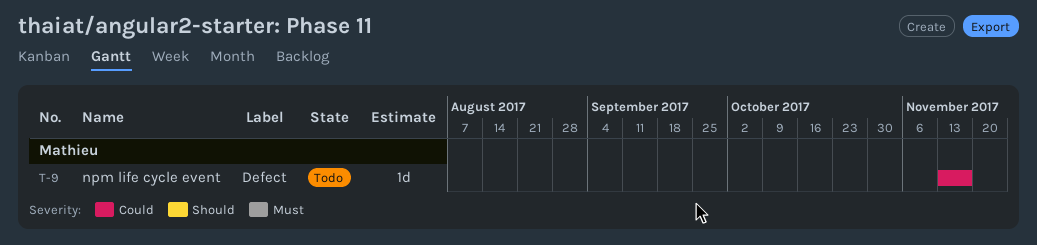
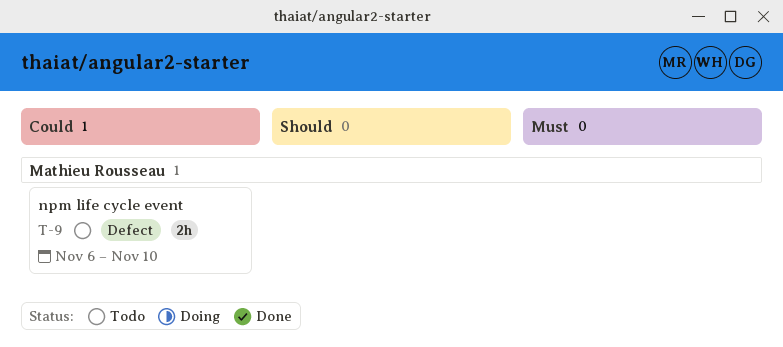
T-9, estimate: 1d -> 2h
T-9, start: Nov 13 -> Nov 6
T-9, due: Nov 17 -> Nov 10

